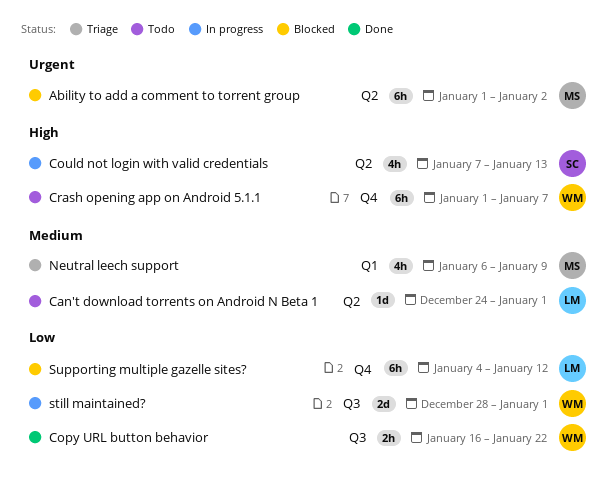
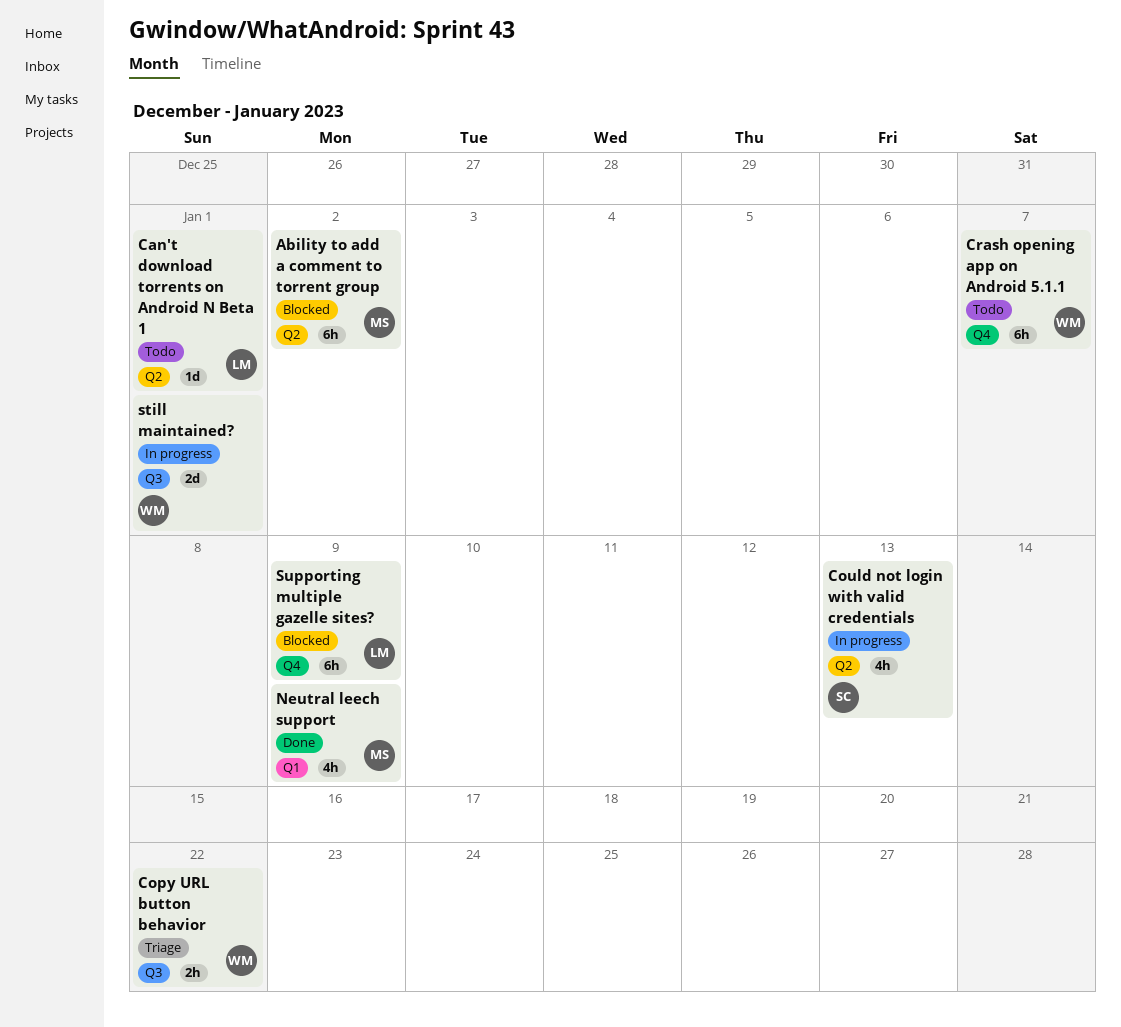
Copy URL button behavior, status: Done -> Triage
Neutral leech support, status: Triage -> Done
Supporting multiple gazelle sites?, due: Jan 12 -> Jan 9

